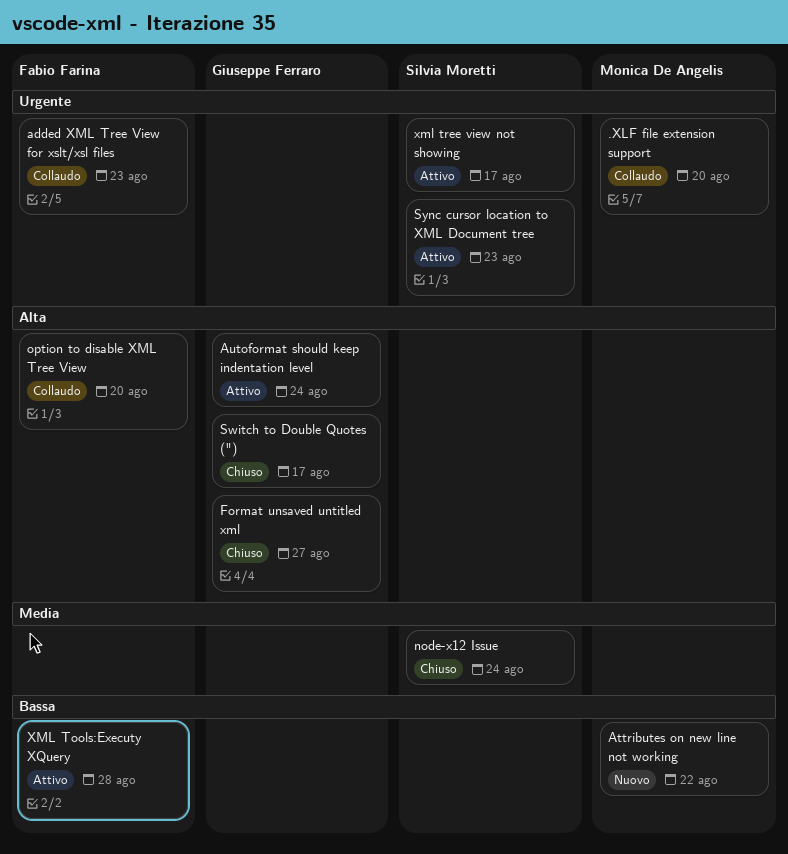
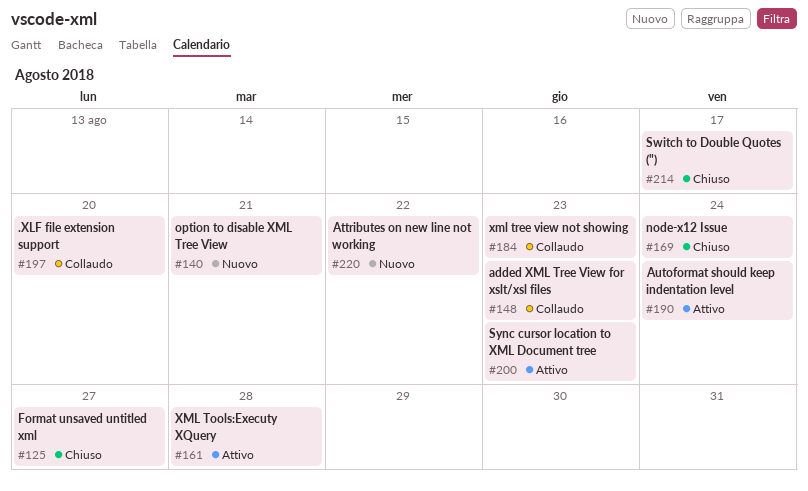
option to disable XML Tree View, status: Collaudo -> Nuovo
option to disable XML Tree View, due: Aug 20 -> Aug 21
xml tree view not showing, status: Attivo -> Collaudo
xml tree view not showing, due: Aug 17 -> Aug 23

